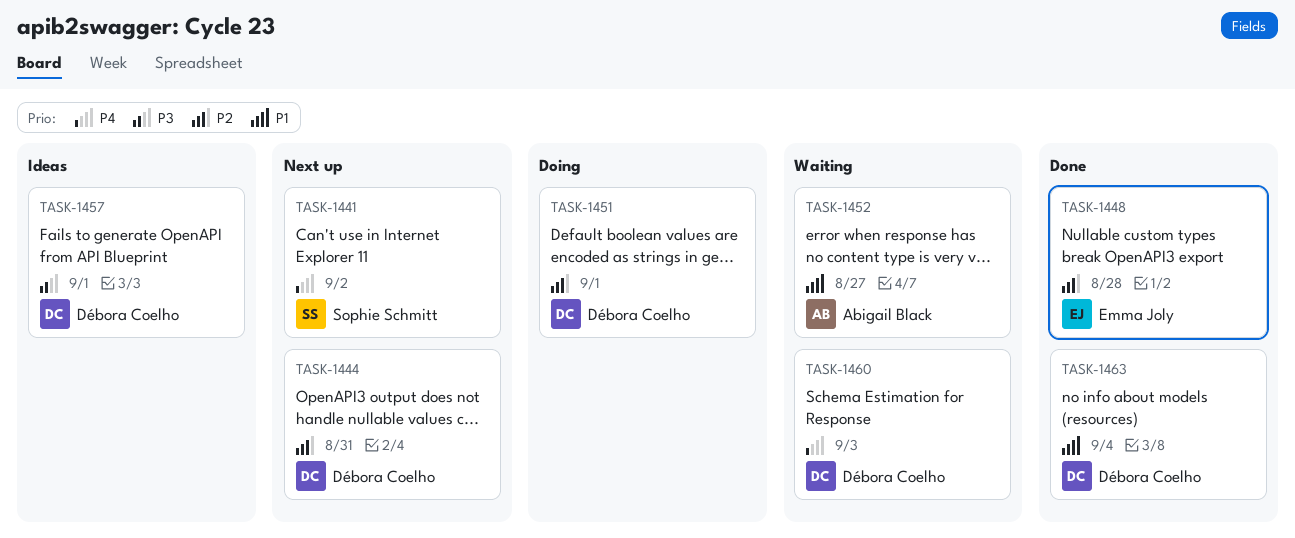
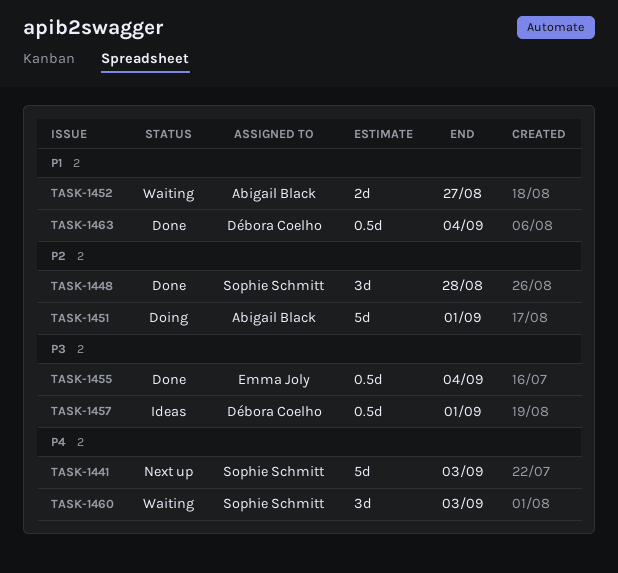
TASK-1441, due: Sep 2 -> Sep 3
TASK-1444: present -> none
TASK-1448, owner: Emma Joly -> Sophie Schmitt
TASK-1451, owner: Débora Coelho -> Abigail Black
TASK-1455: none -> present
TASK-1460, owner: Débora Coelho -> Sophie Schmitt

